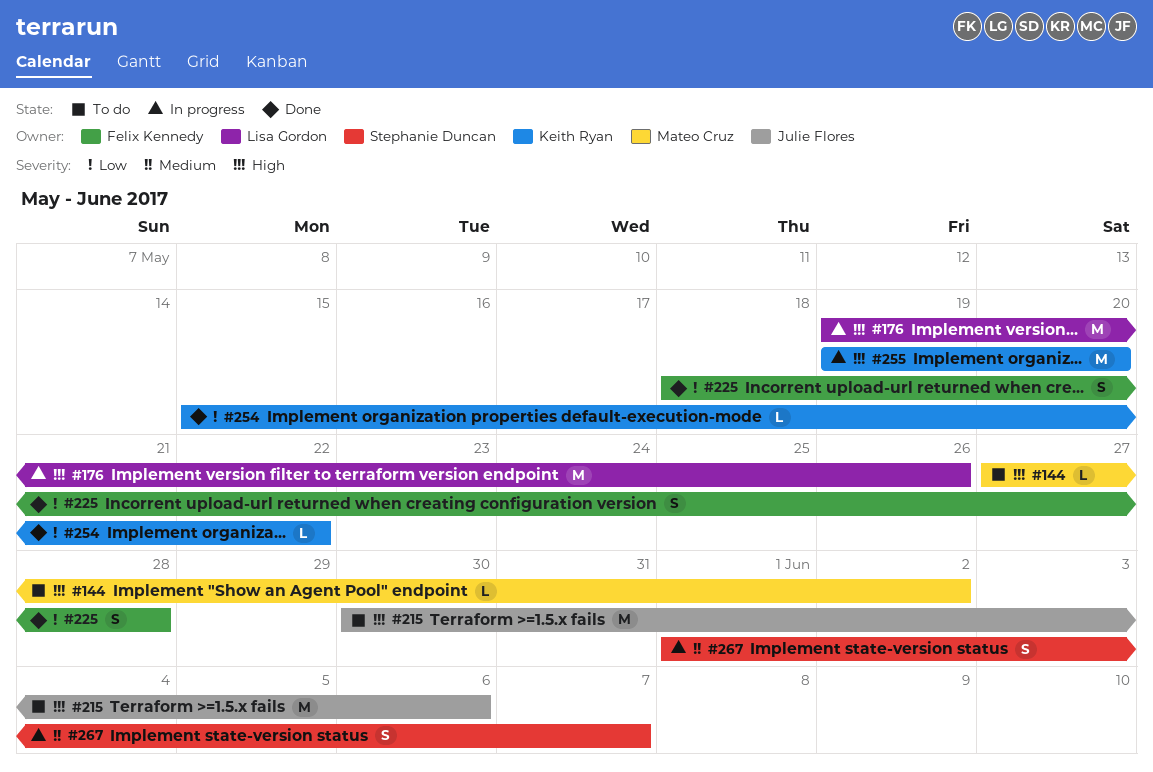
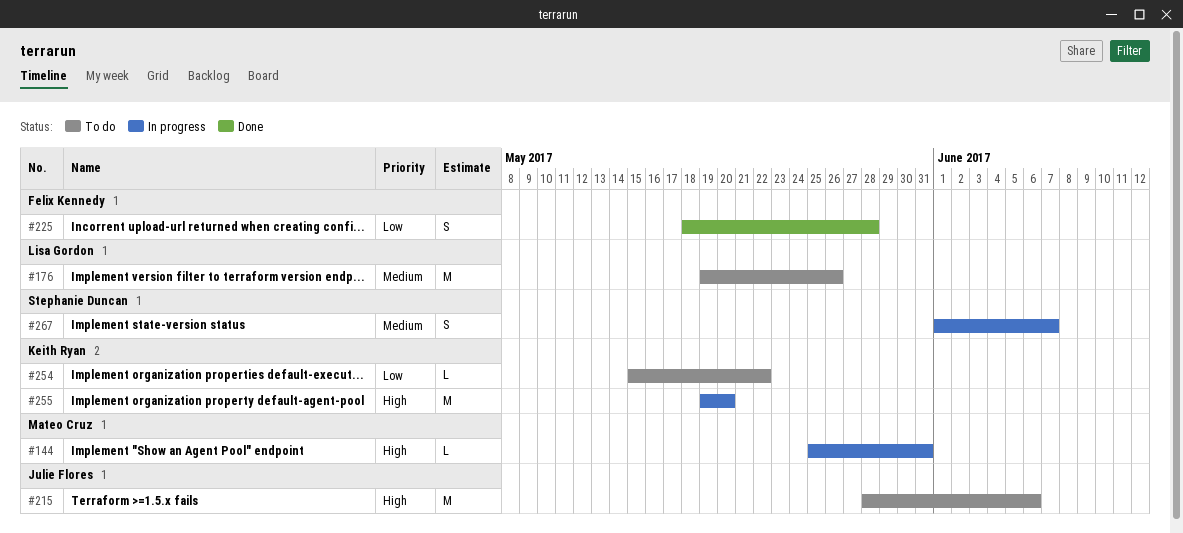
#144, status: To do -> In progress
#144, start: May 27 -> May 25
#144, due: Jun 2 -> May 31
#176, status: In progress -> To do
#176, priority: High -> Medium
#215, start: May 30 -> May 28
#254, status: Done -> To do

